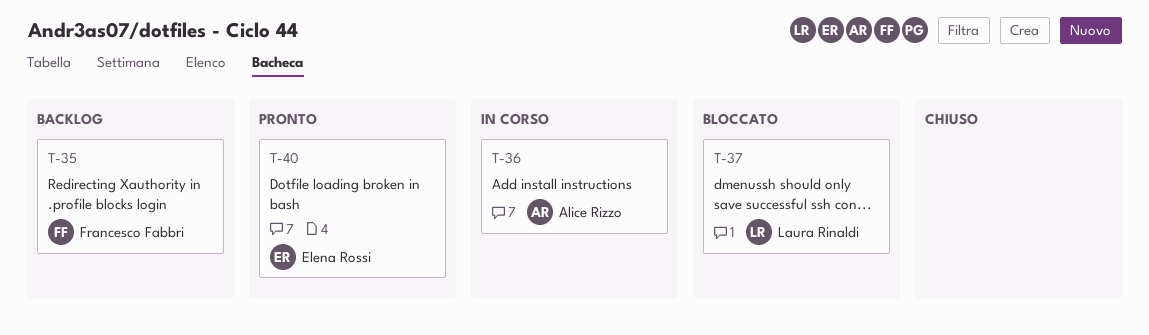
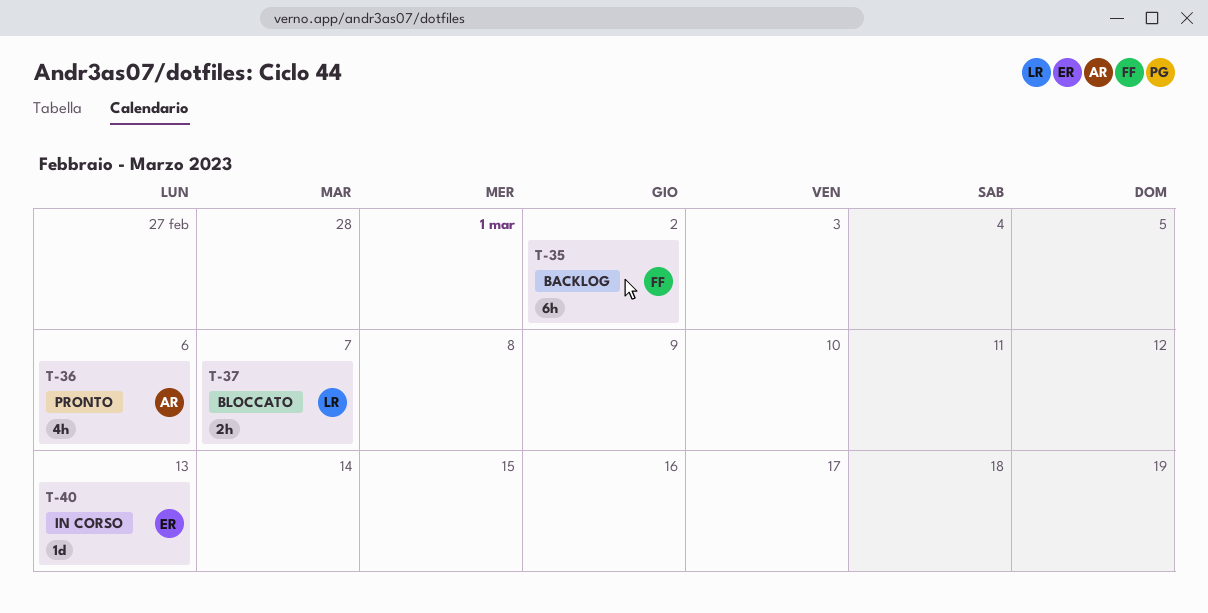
T-36, status: In corso -> Pronto
T-40, status: Pronto -> In corso

